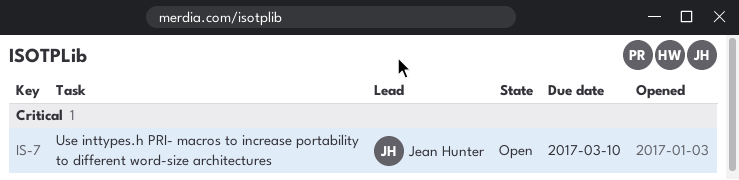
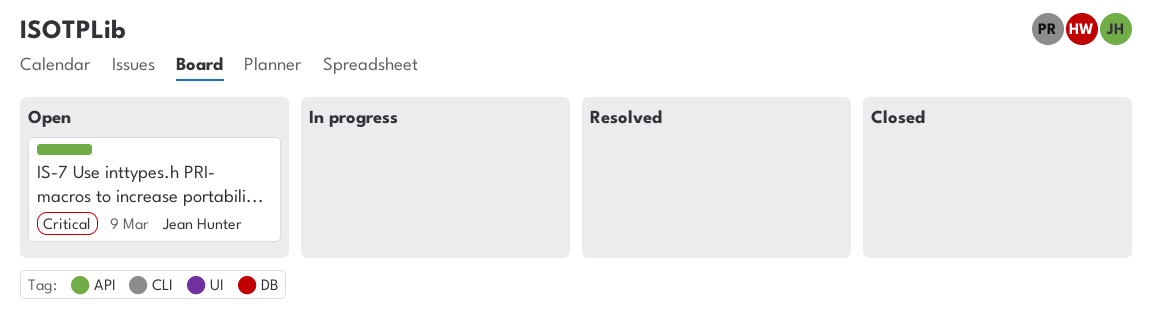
IS-7, due: Mar 10 -> Mar 9

